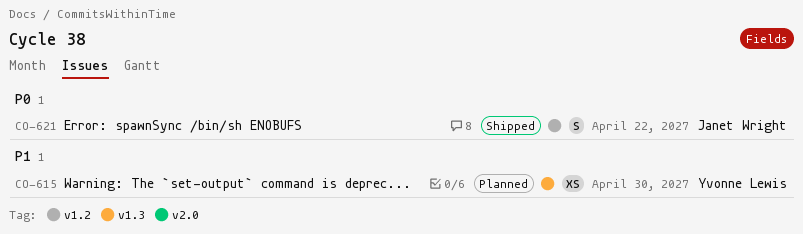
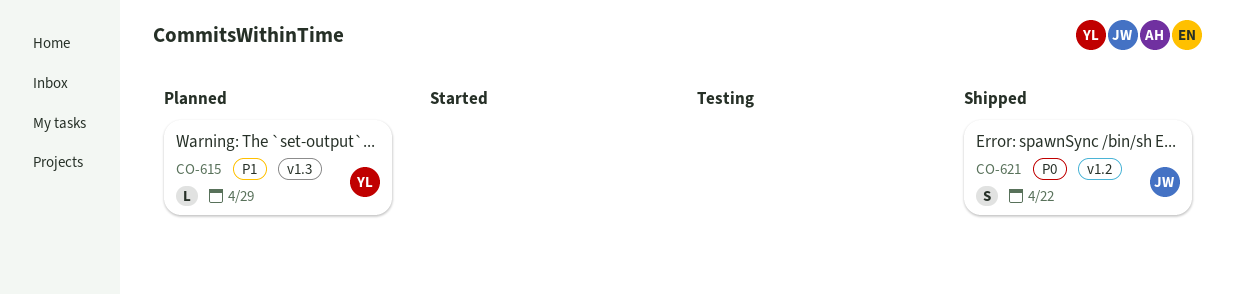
CO-615, estimate: XS -> L
CO-615, due: Apr 30 -> Apr 29

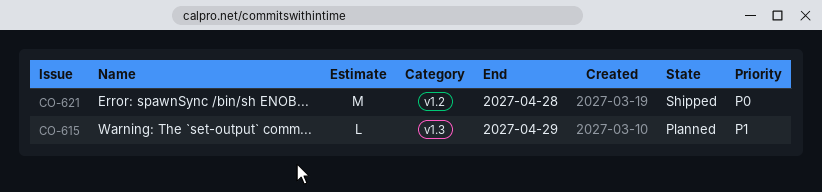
CO-621, estimate: S -> M
CO-621, due: Apr 22 -> Apr 28

